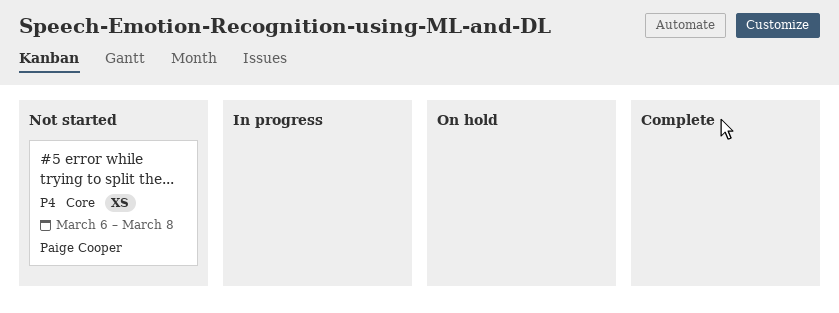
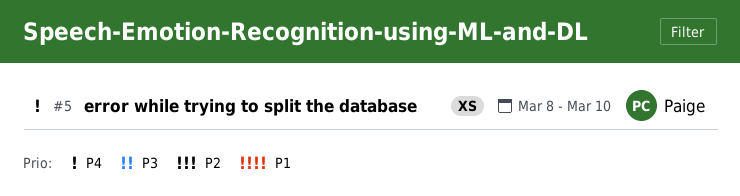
#5, start: Mar 6 -> Mar 8
#5, due: Mar 8 -> Mar 10

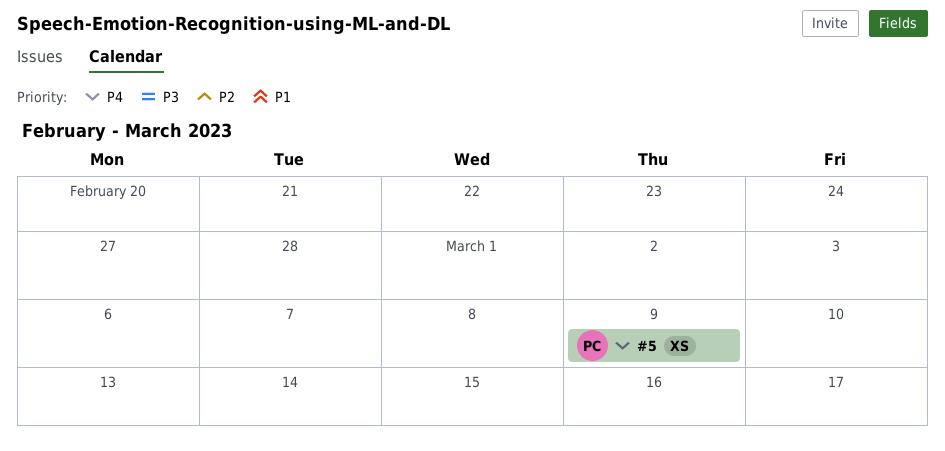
#5, start: Mar 8 -> Mar 9
#5, due: Mar 10 -> Mar 9

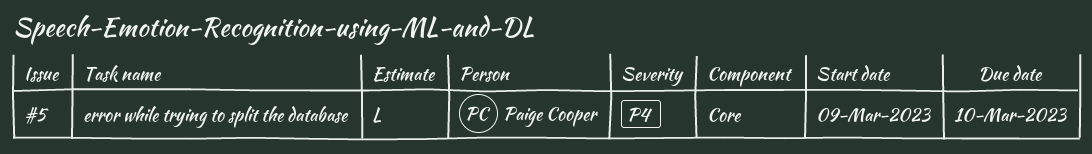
#5, estimate: XS -> L
#5, due: Mar 9 -> Mar 10

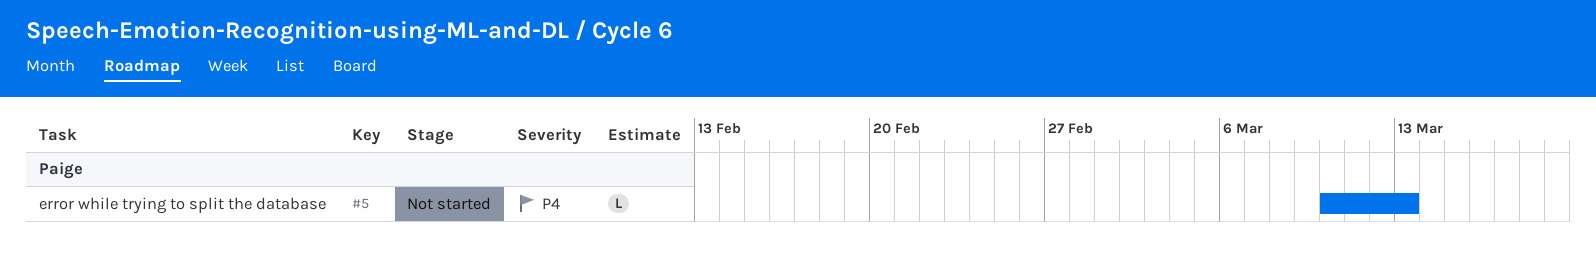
#5, start: Mar 9 -> Mar 10
#5, due: Mar 10 -> Mar 13

